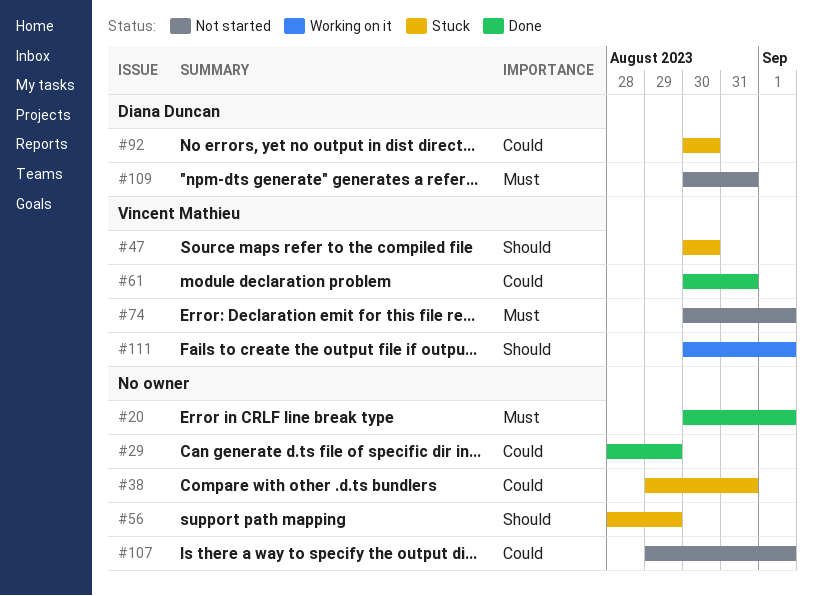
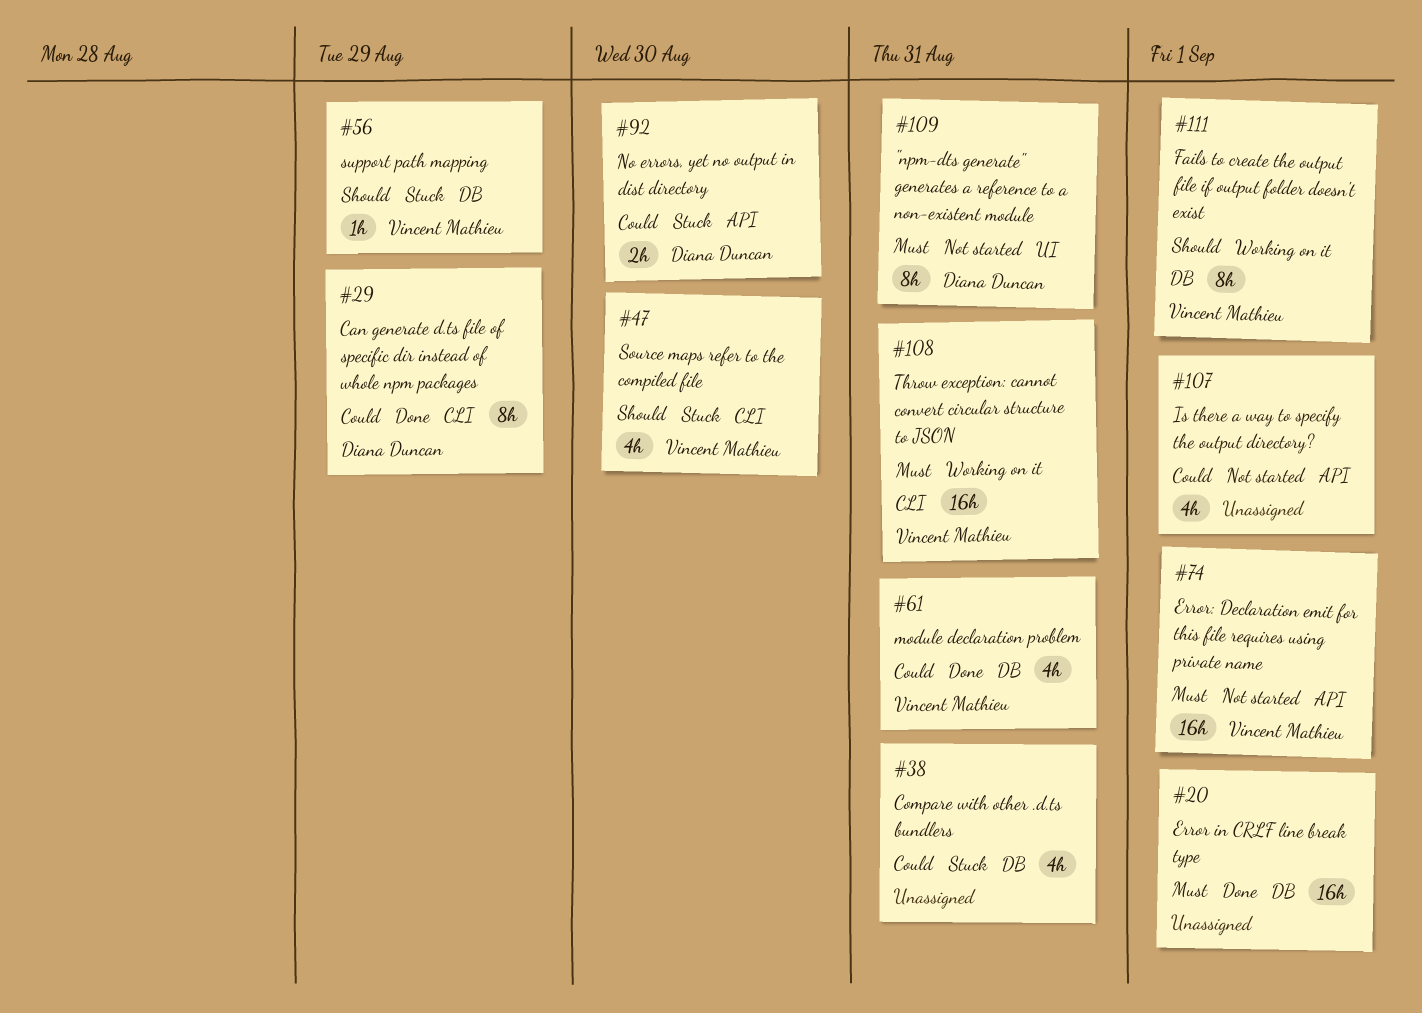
#29, owner: none -> Diana Duncan
#56, owner: none -> Vincent Mathieu
#108: none -> present

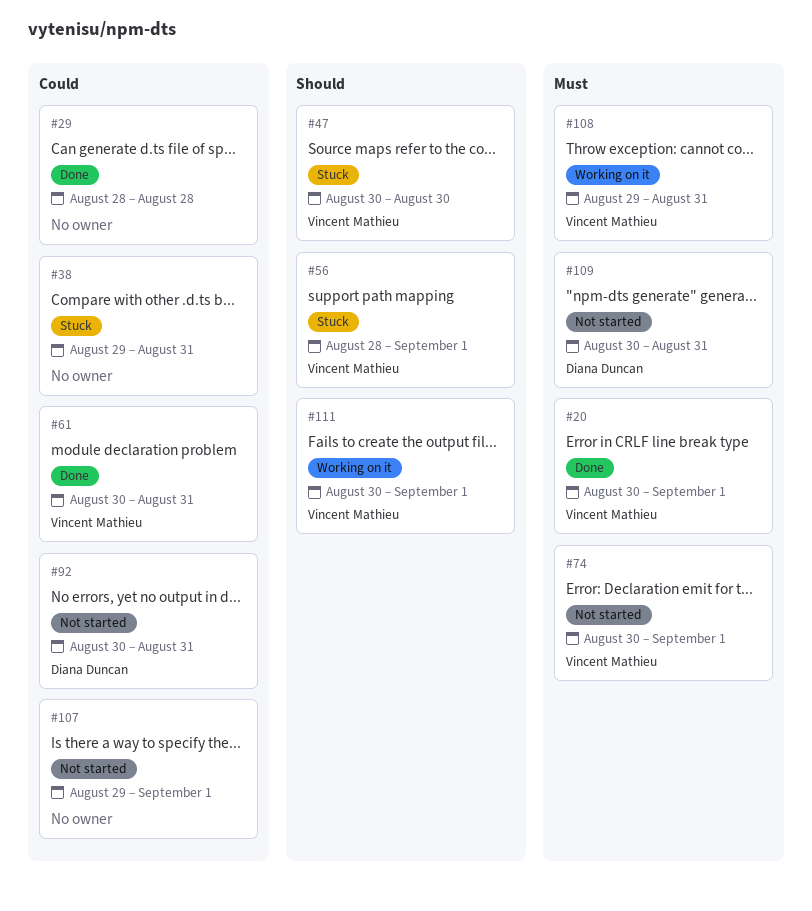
#20, owner: none -> Vincent Mathieu
#29, owner: Diana Duncan -> none
#29, due: Aug 29 -> Aug 28
#56, due: Aug 29 -> Sep 1
#92, status: Stuck -> Not started
#92, due: Aug 30 -> Aug 31

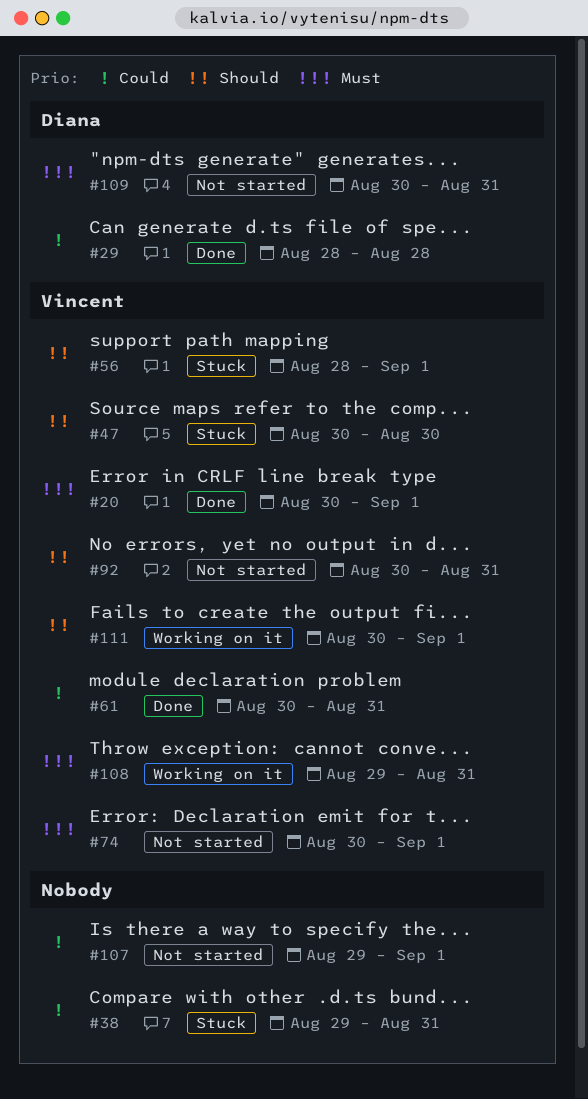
#29, owner: none -> Diana Duncan
#92, owner: Diana Duncan -> Vincent Mathieu
#92, priority: Could -> Should

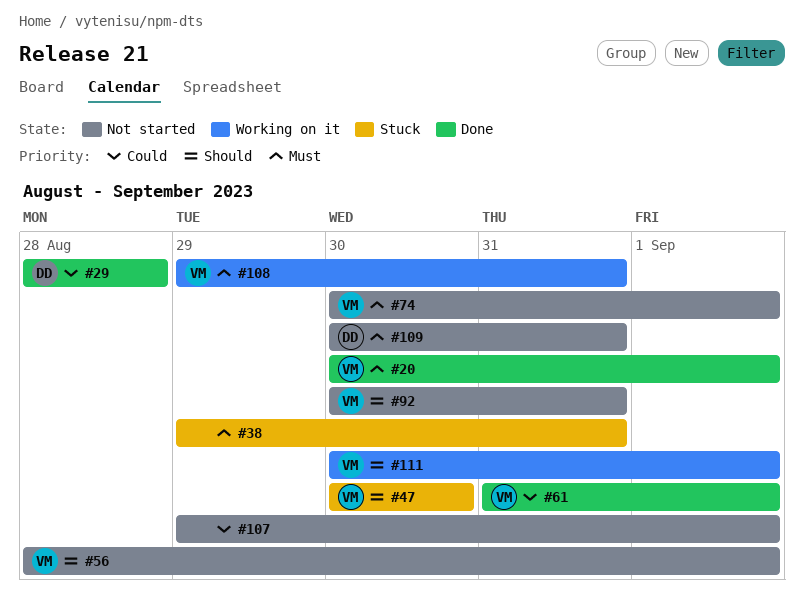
#38, priority: Could -> Must
#56, status: Stuck -> Not started
#61, start: Aug 30 -> Aug 31
#61, due: Aug 31 -> Sep 1

